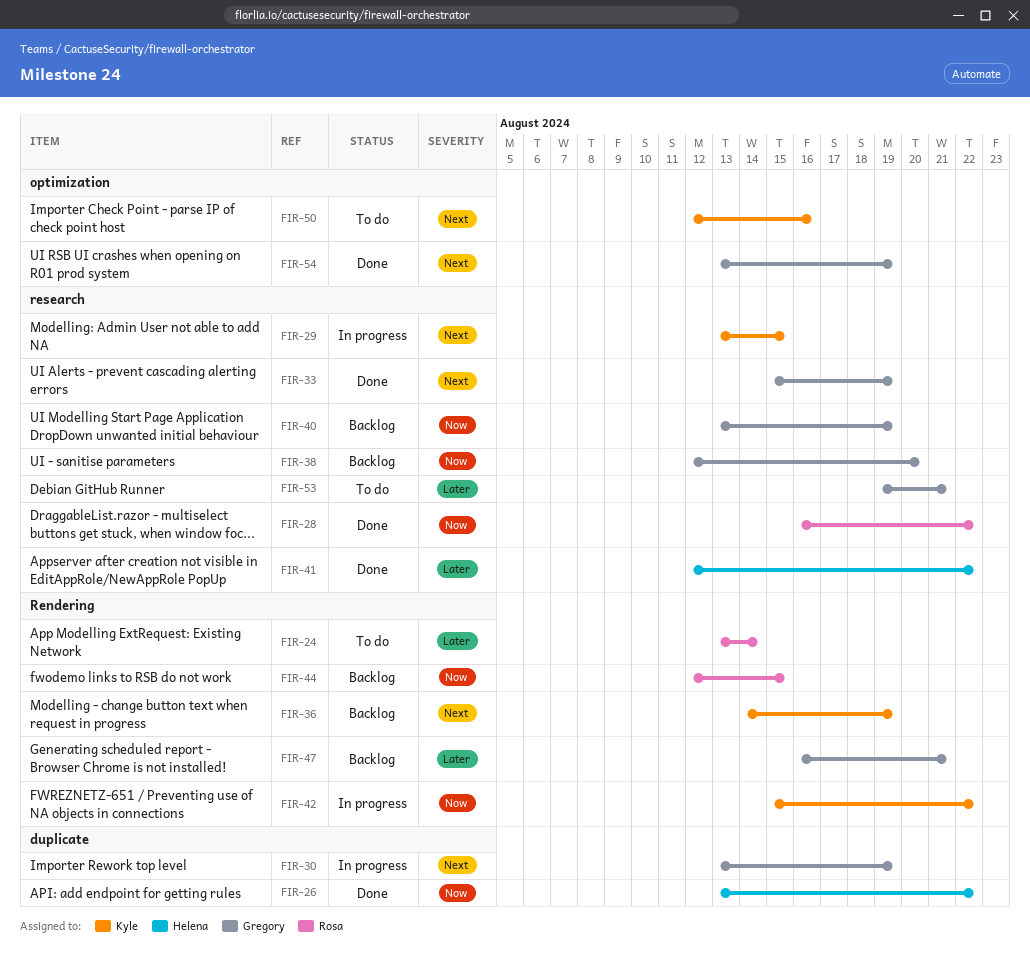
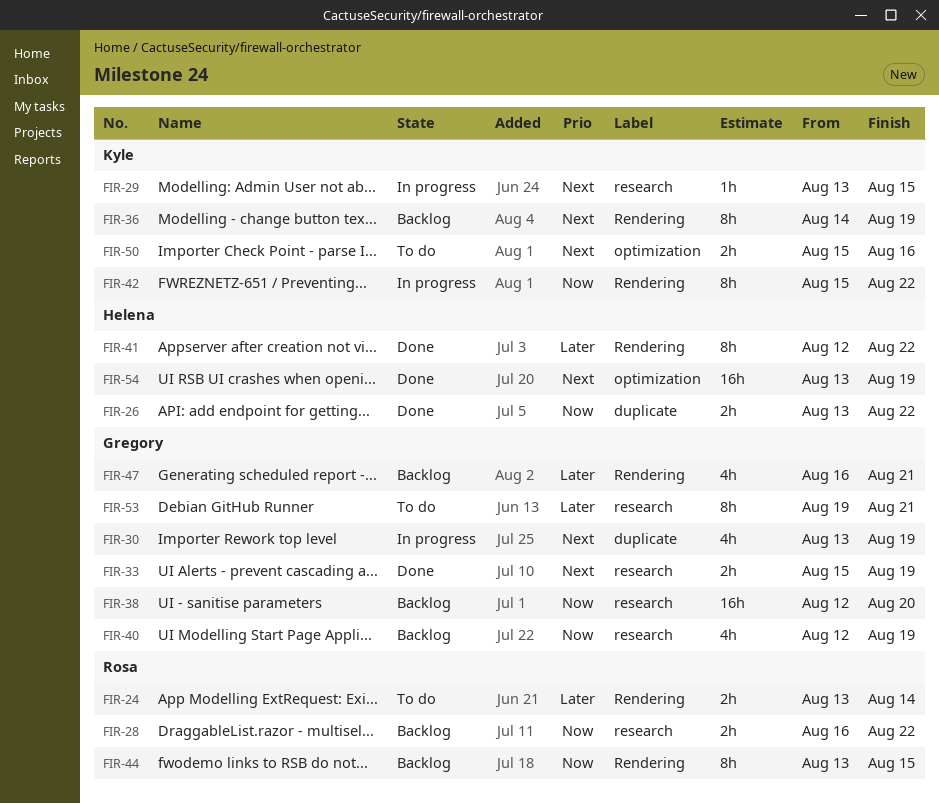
FIR-28, status: Done -> Backlog
FIR-40, start: Aug 13 -> Aug 12
FIR-41, label: research -> Rendering
FIR-44, start: Aug 12 -> Aug 13
FIR-50, start: Aug 12 -> Aug 15
FIR-54, owner: Gregory -> Helena

